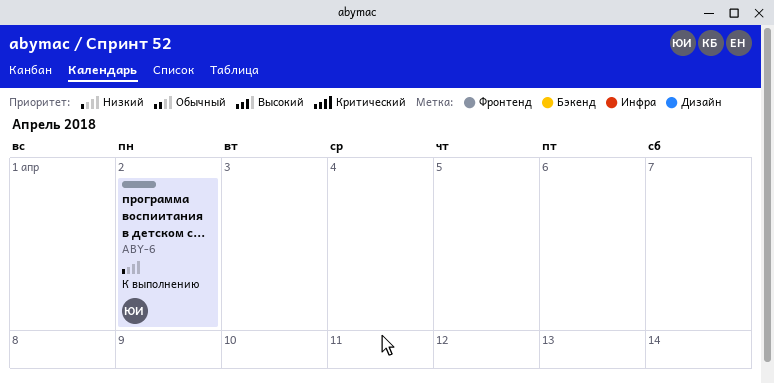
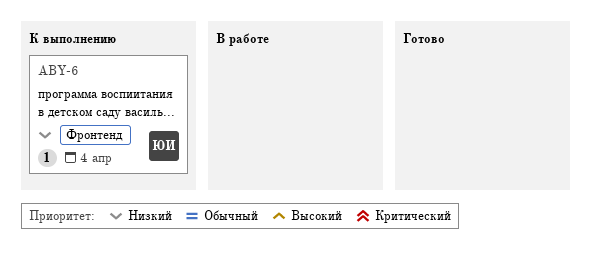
ABY-6, due: Apr 2 -> Apr 4

